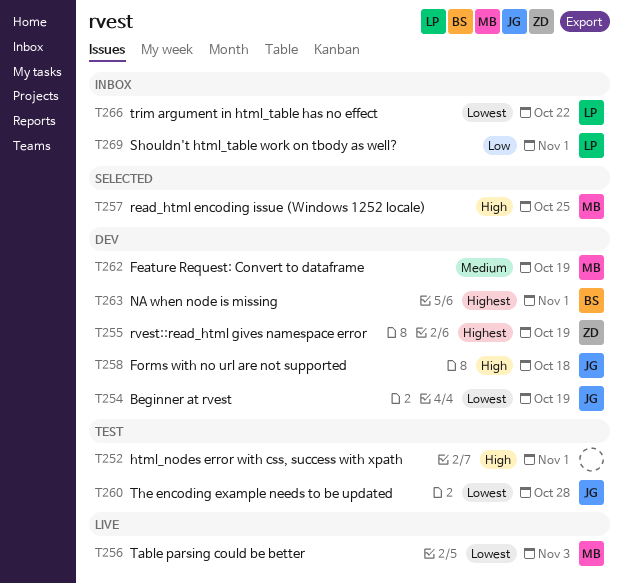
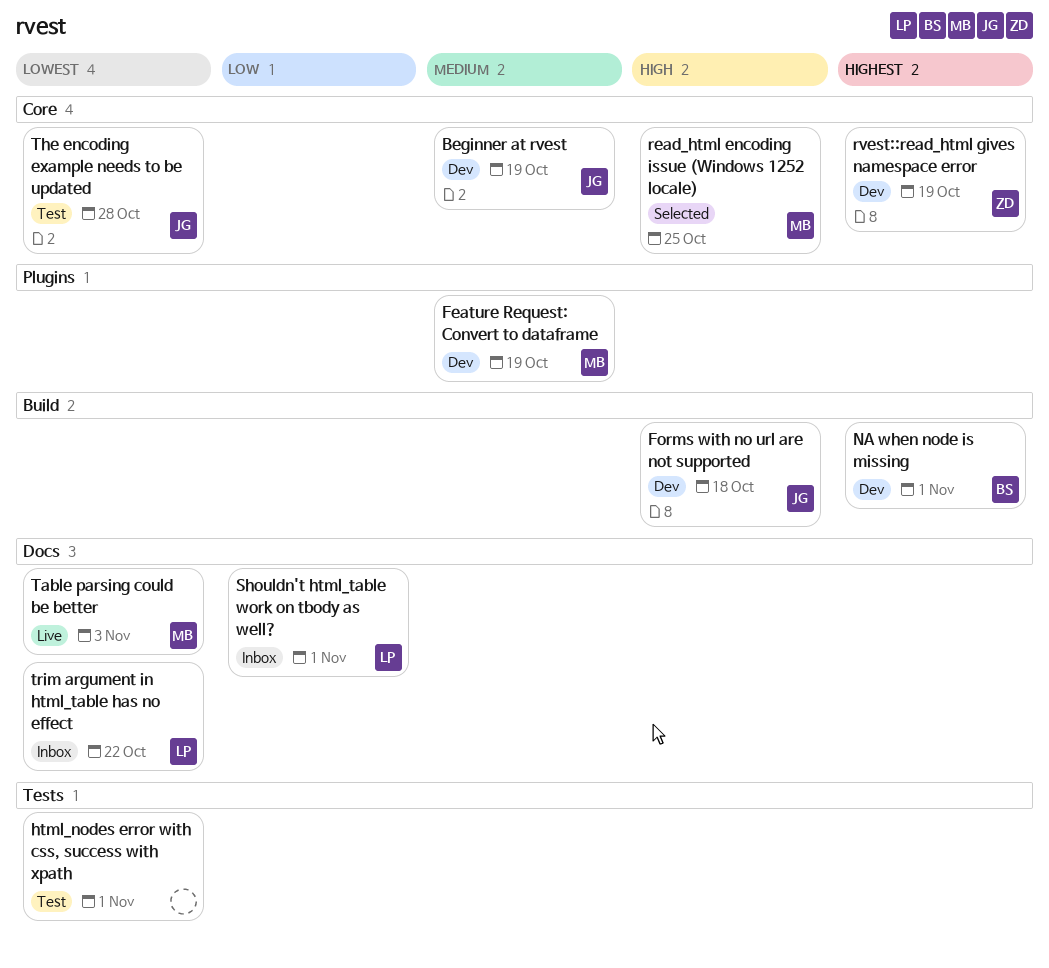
Beginner at rvest, priority: Lowest -> Medium
html_nodes error with css, success with xpath, priority: High -> Lowest

